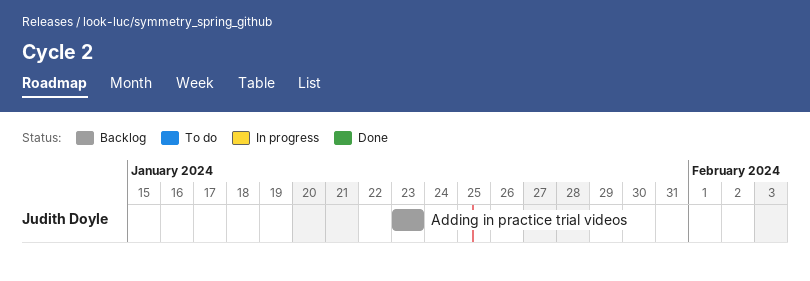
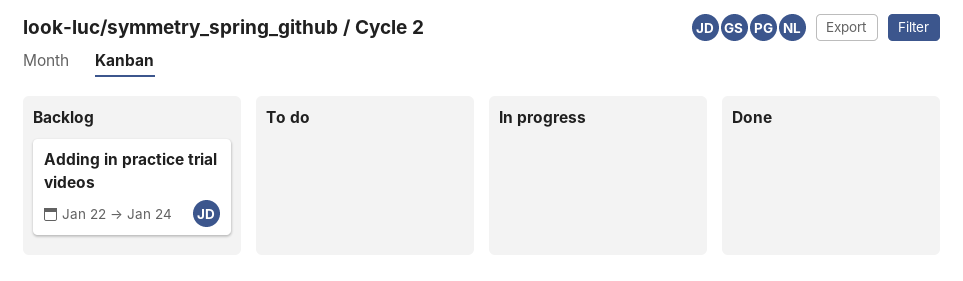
Adding in practice trial videos, start: Jan 23 -> Jan 22
Adding in practice trial videos, due: Jan 23 -> Jan 24

